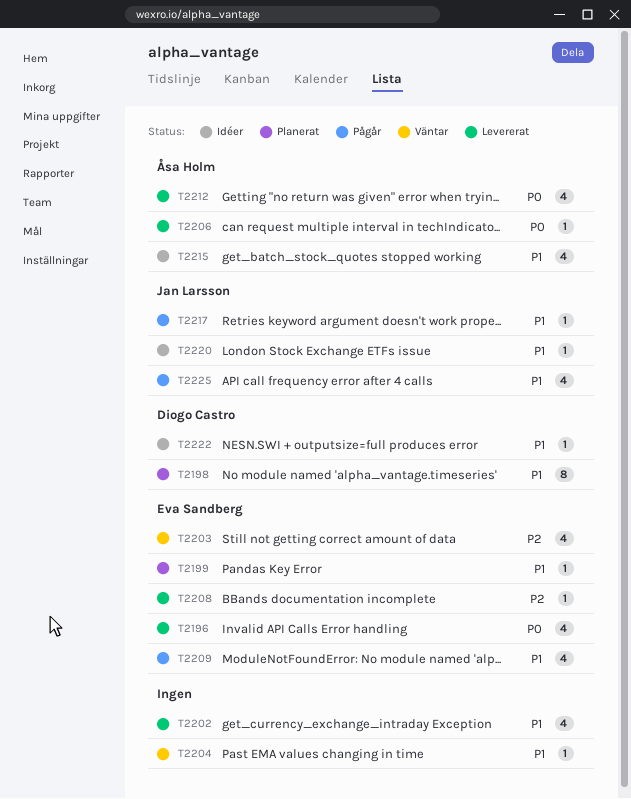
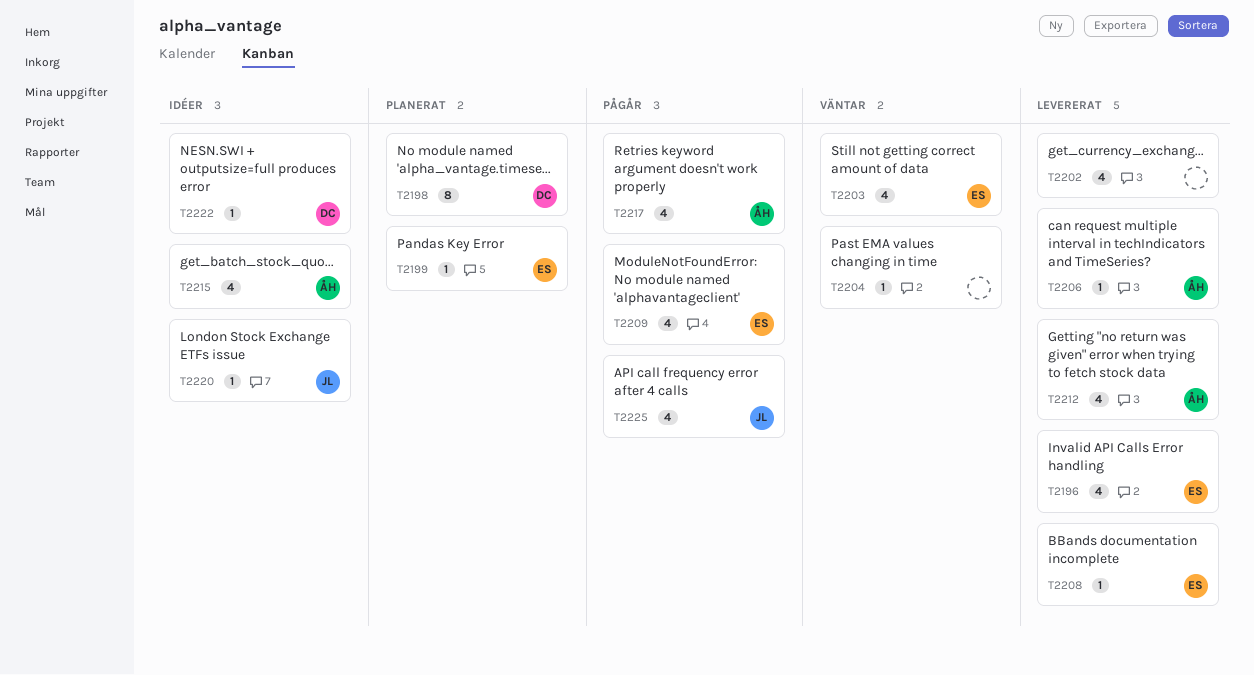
T2217, owner: Jan Larsson -> Åsa Holm
T2217, estimate: 1 -> 4

